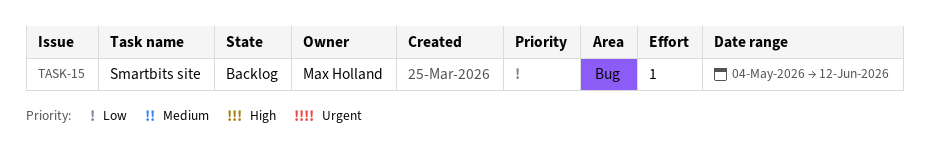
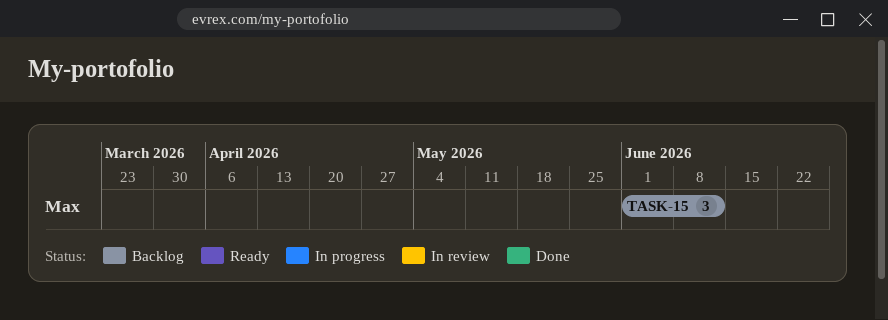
TASK-15, estimate: 1 -> 3
TASK-15, start: May 4 -> Jun 1

